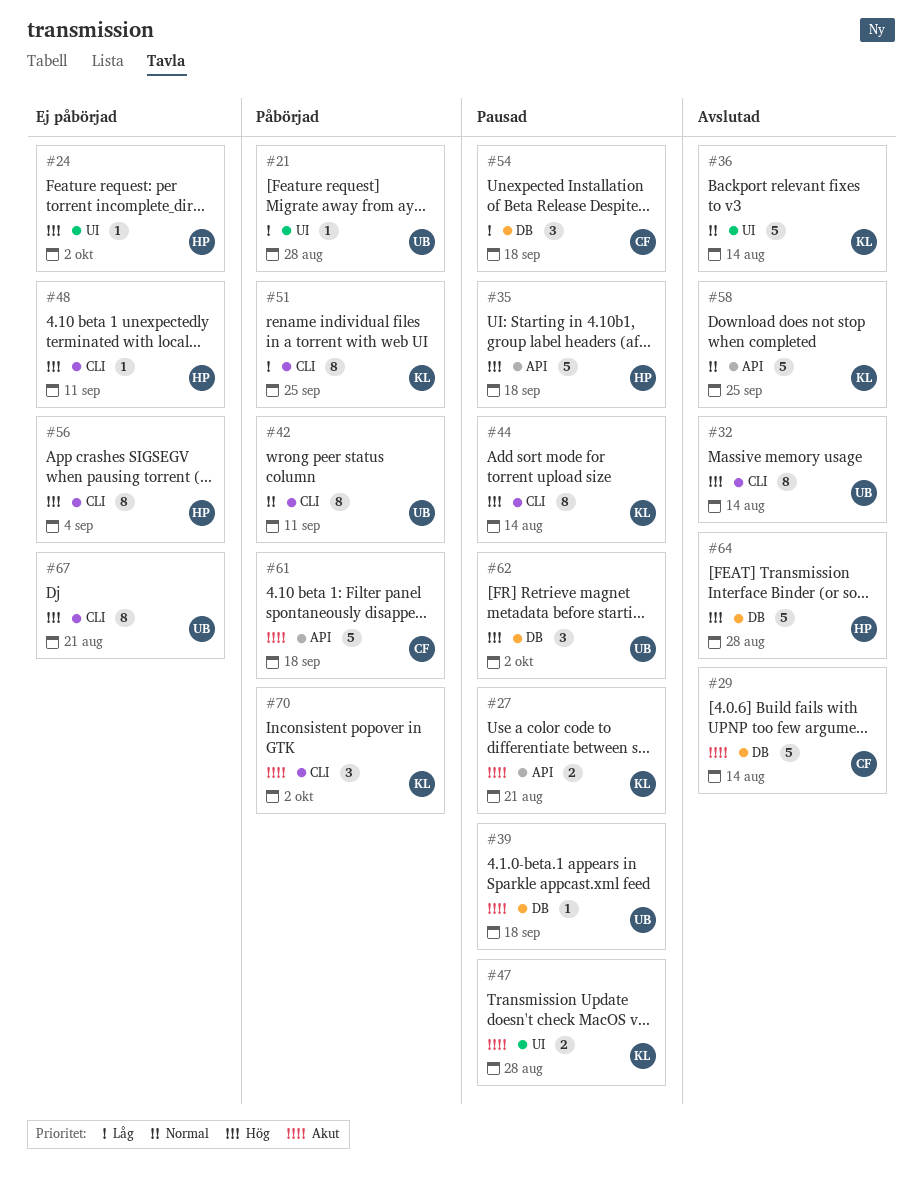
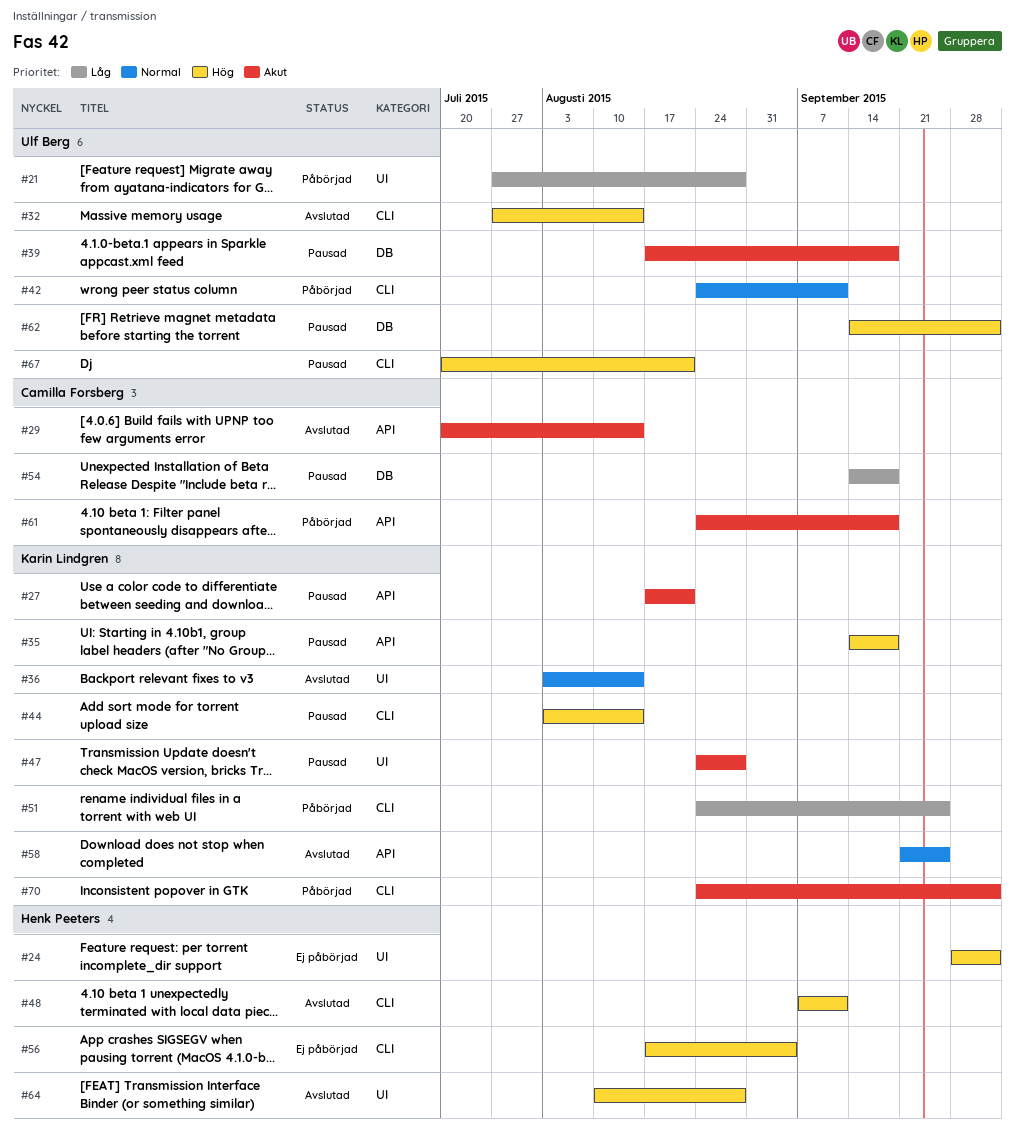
#29, label: DB -> API
#35, owner: Henk Peeters -> Karin Lindgren
#48, status: Ej påbörjad -> Avslutad
#64, label: DB -> UI
#67, status: Ej påbörjad -> Pausad

